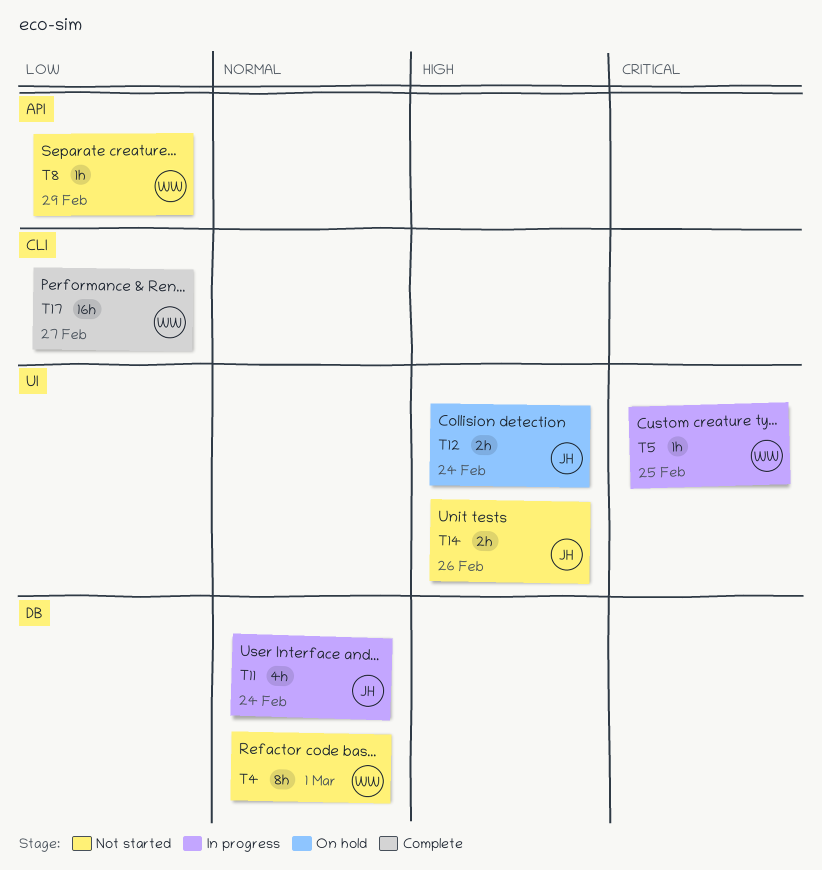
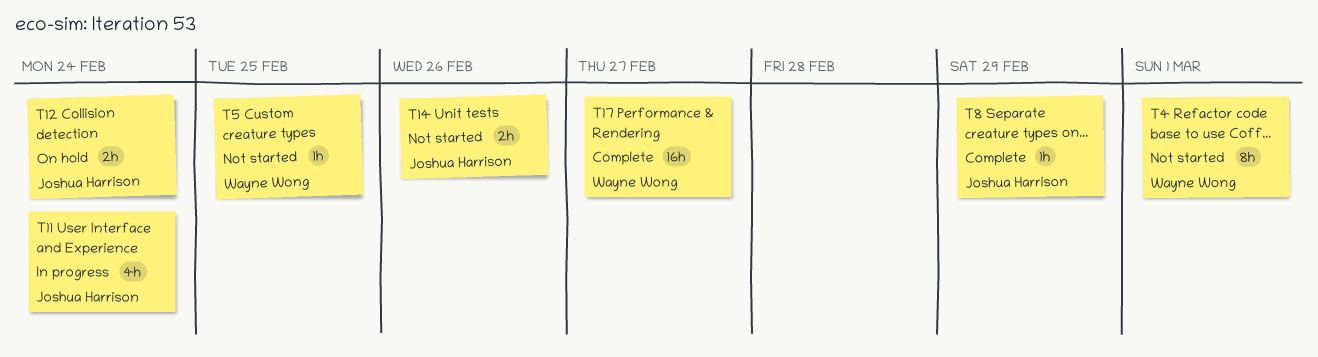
T5, status: In progress -> Not started
T8, status: Not started -> Complete
T8, owner: Wayne Wong -> Joshua Harrison

